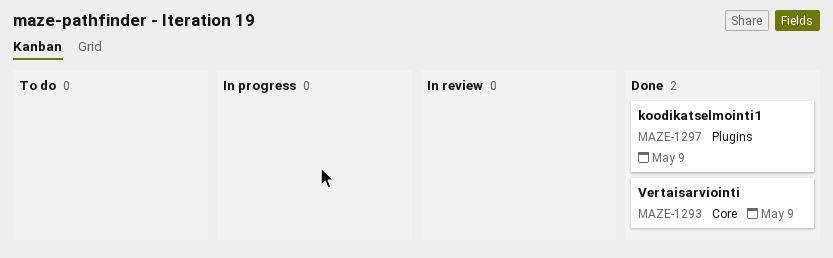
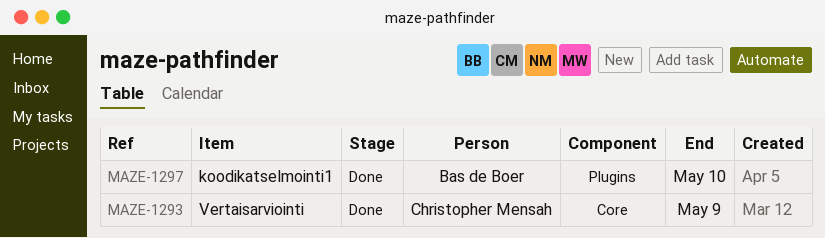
MAZE-1297, due: May 9 -> May 10

